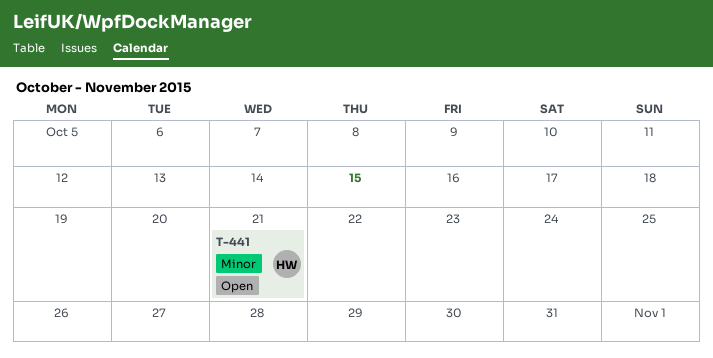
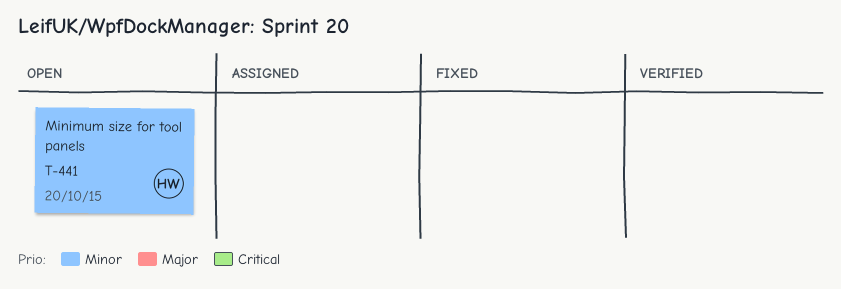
T-441, due: Oct 21 -> Oct 20

